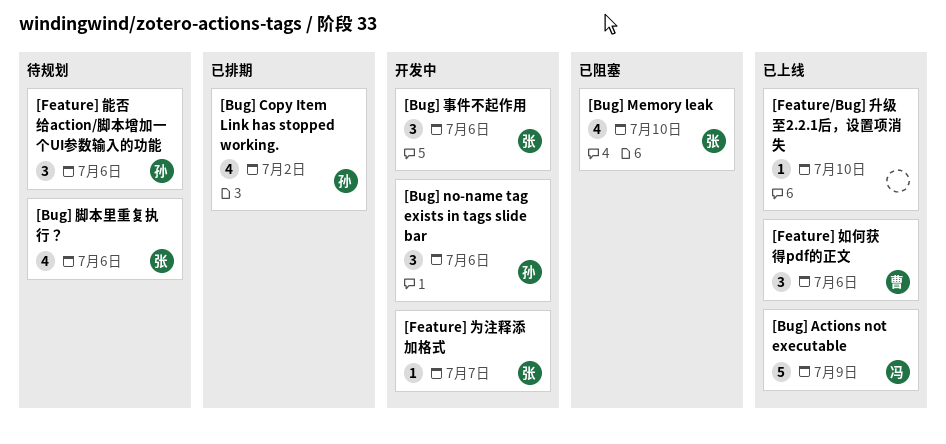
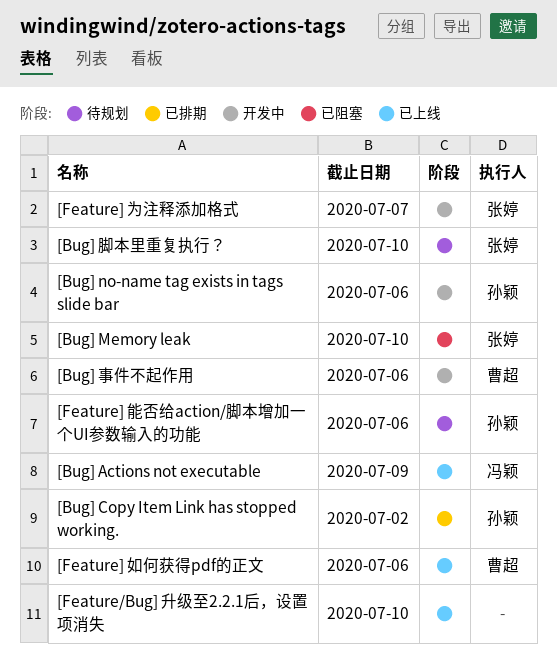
[Bug] 事件不起作用, owner: 张婷 -> 曹超
[Bug] 脚本里重复执行？, due: Jul 6 -> Jul 10

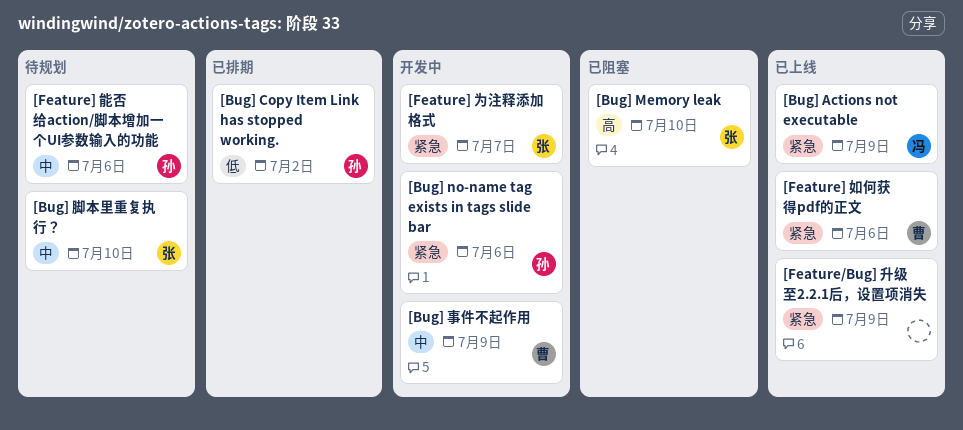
[Bug] 事件不起作用, due: Jul 6 -> Jul 9
[Feature/Bug] 升级至2.2.1后，设置项消失, due: Jul 10 -> Jul 9

